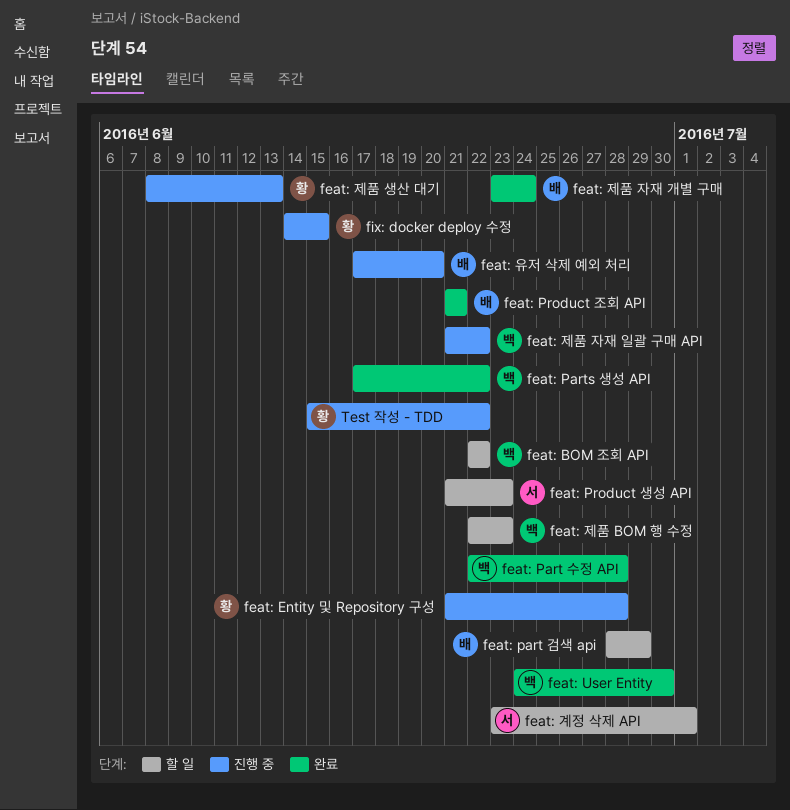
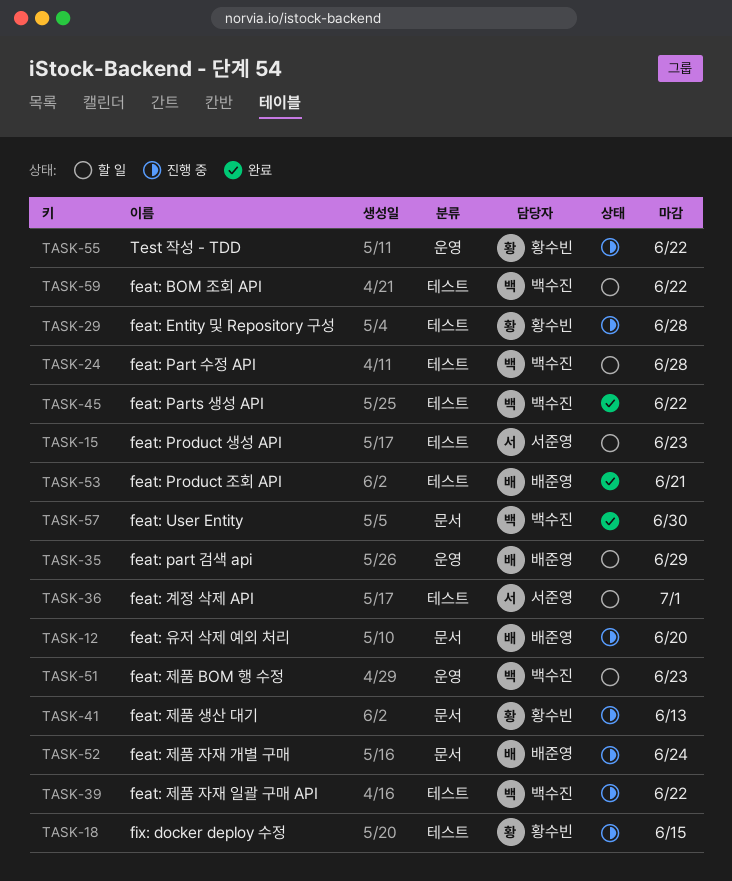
feat: Part 수정 API, status: 완료 -> 할 일
feat: 제품 자재 개별 구매, status: 완료 -> 진행 중

